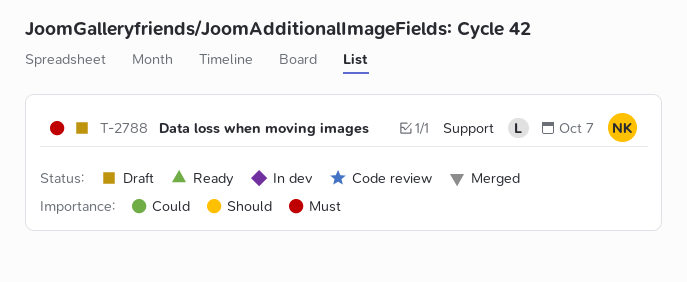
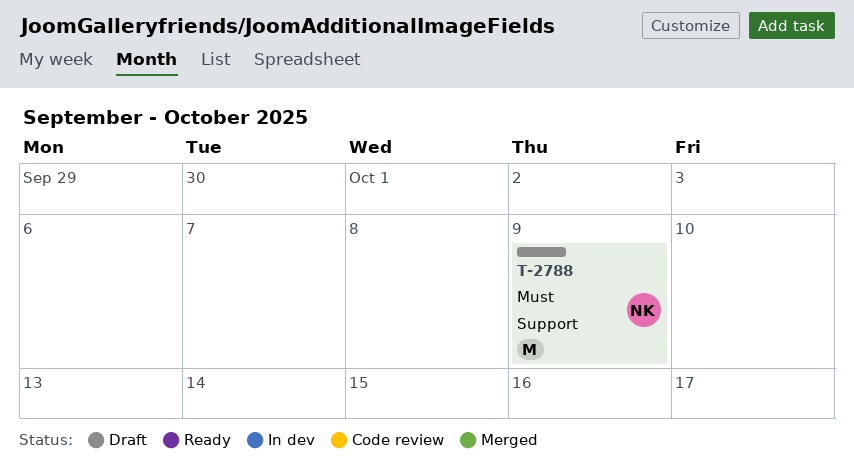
T-2788, estimate: L -> M
T-2788, due: Oct 7 -> Oct 9

